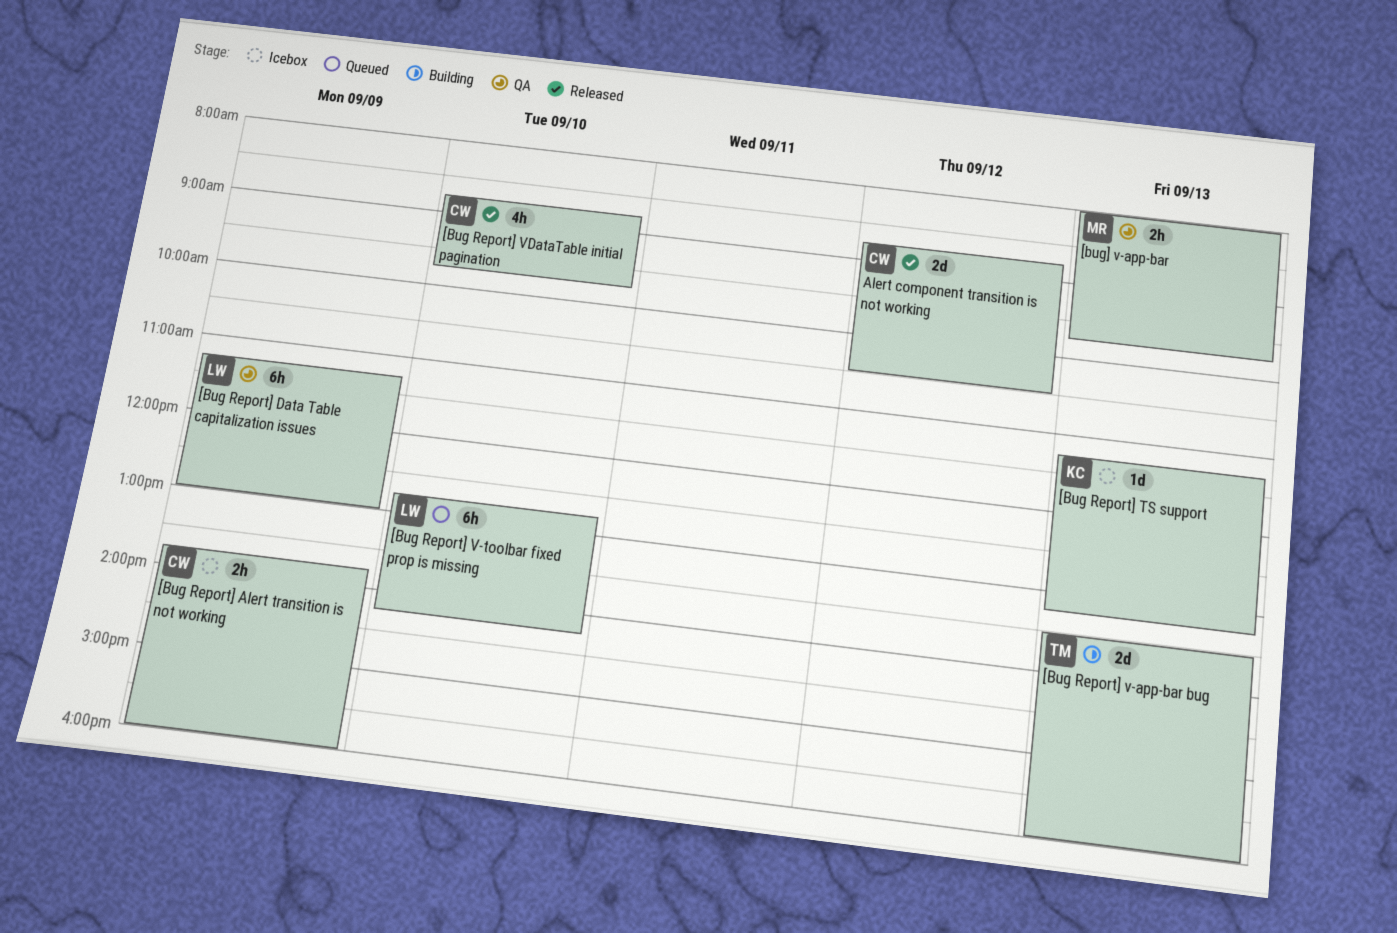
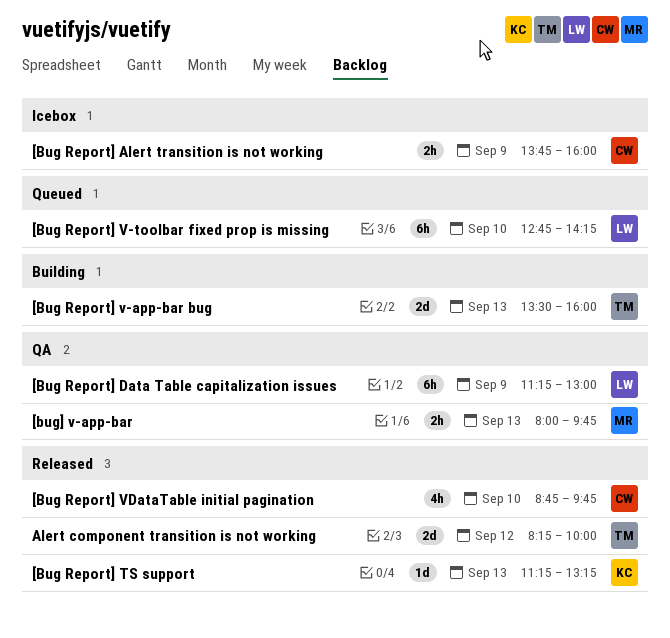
[Bug Report] TS support, status: Icebox -> Released
Alert component transition is not working, owner: CW -> TM
Alert component transition is not working, begins: 08:45 -> 08:15
Alert component transition is not working, ends: 10:30 -> 10:00

